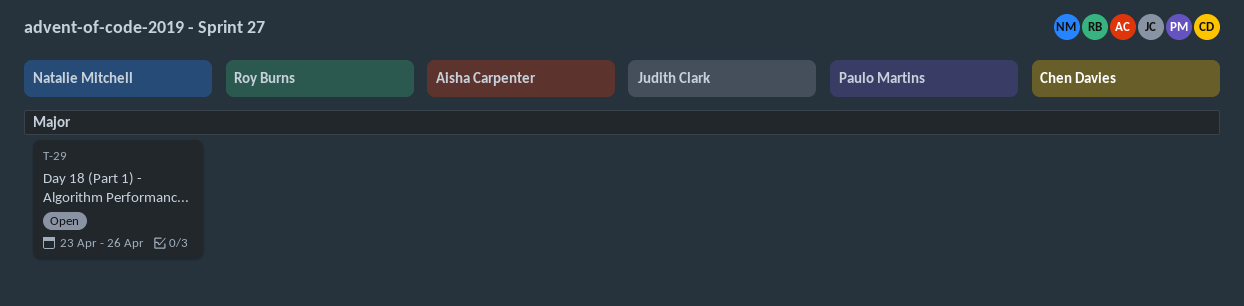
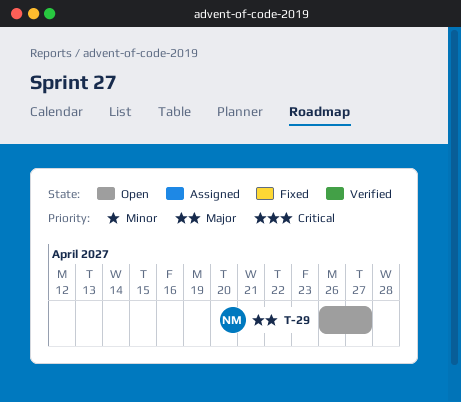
T-29, start: Apr 23 -> Apr 26
T-29, due: Apr 26 -> Apr 27

